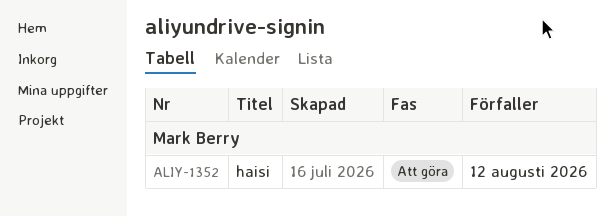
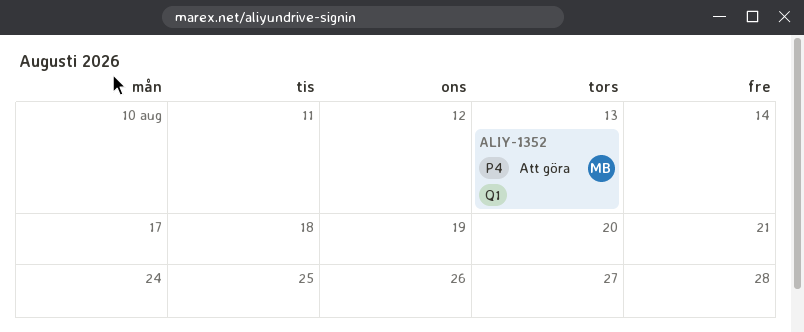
ALIY-1352, due: Aug 12 -> Aug 13

